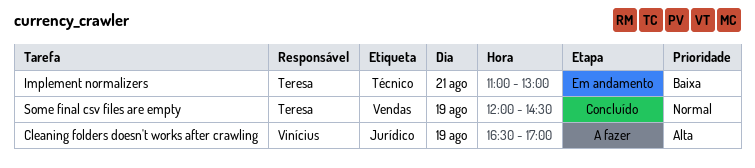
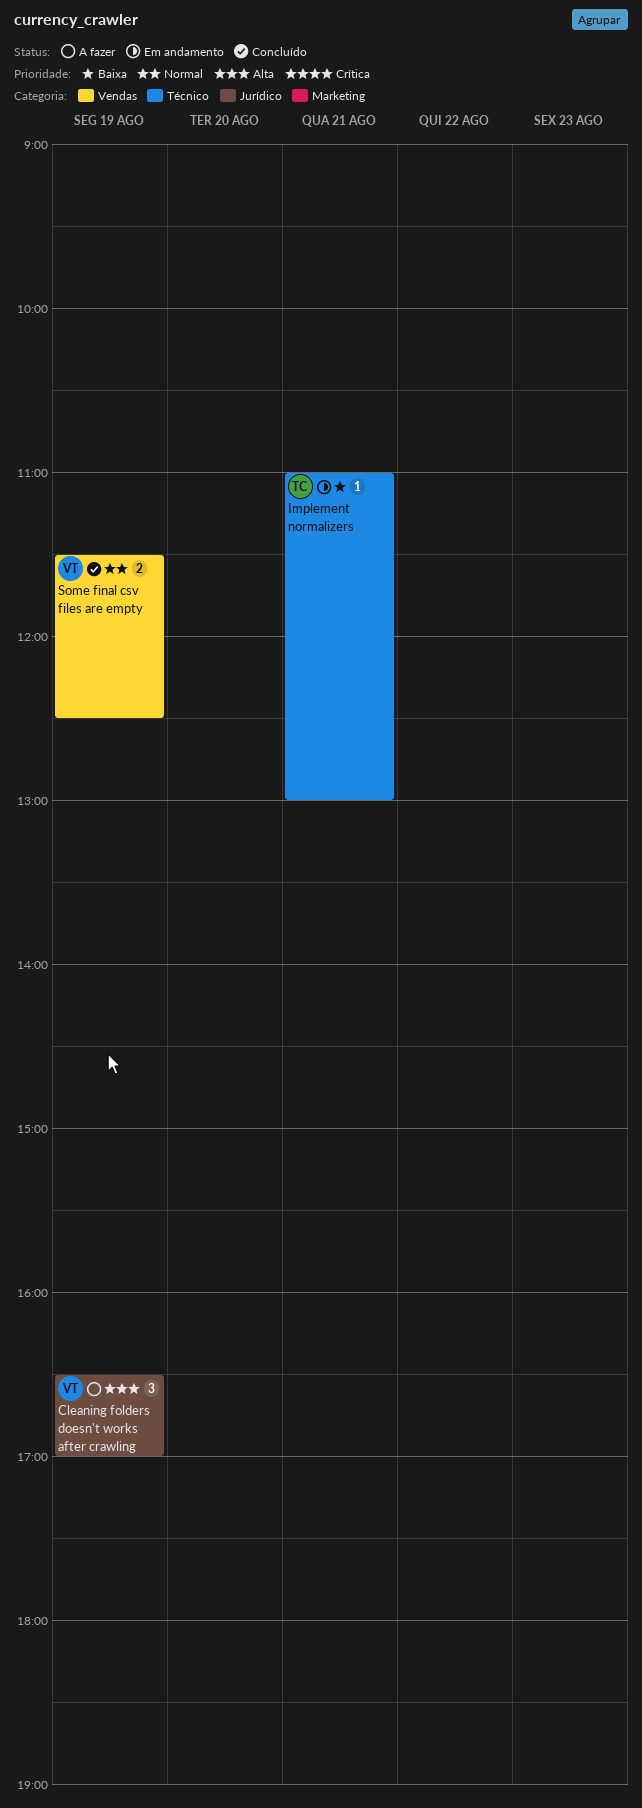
Some final csv files are empty, owner: Teresa -> Vinícius
Some final csv files are empty, begins: 12:00 -> 11:30
Some final csv files are empty, ends: 14:30 -> 12:30

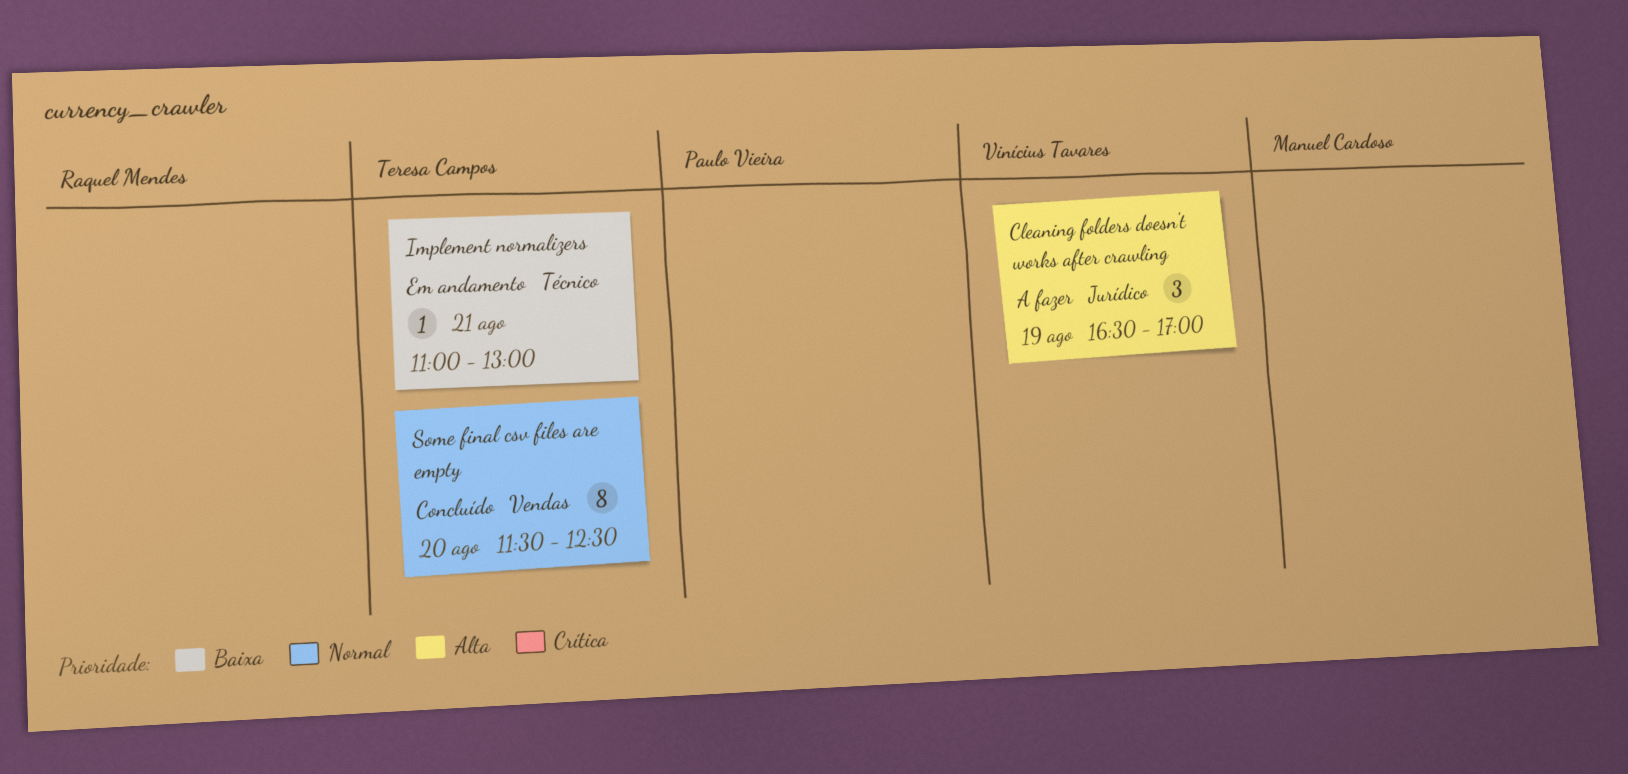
Some final csv files are empty, owner: Vinícius Tavares -> Teresa Campos
Some final csv files are empty, estimate: 2 -> 8
Some final csv files are empty, day: Aug 19 -> Aug 20

